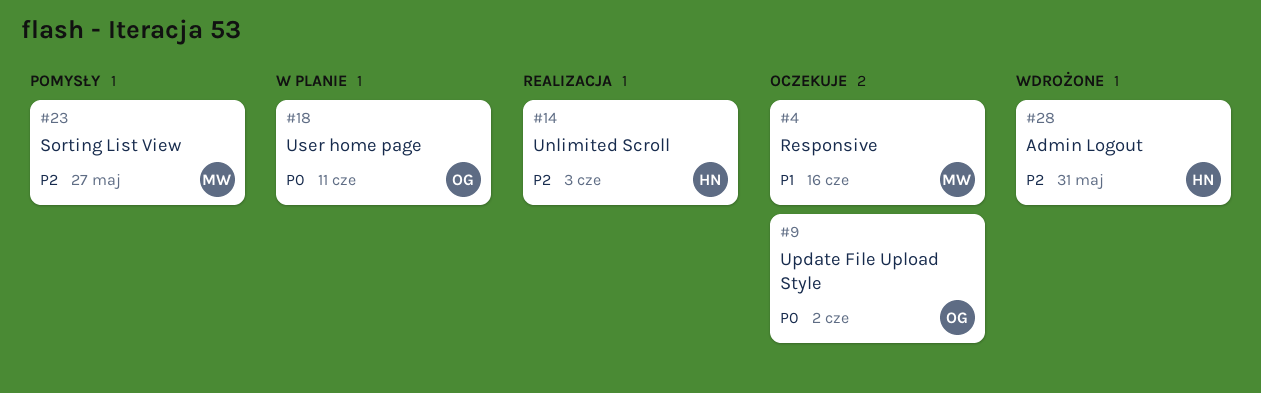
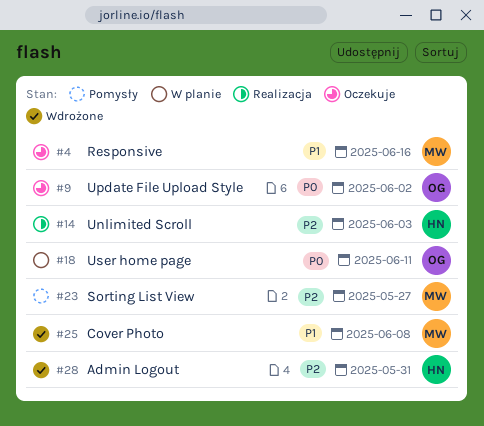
#25: none -> present

